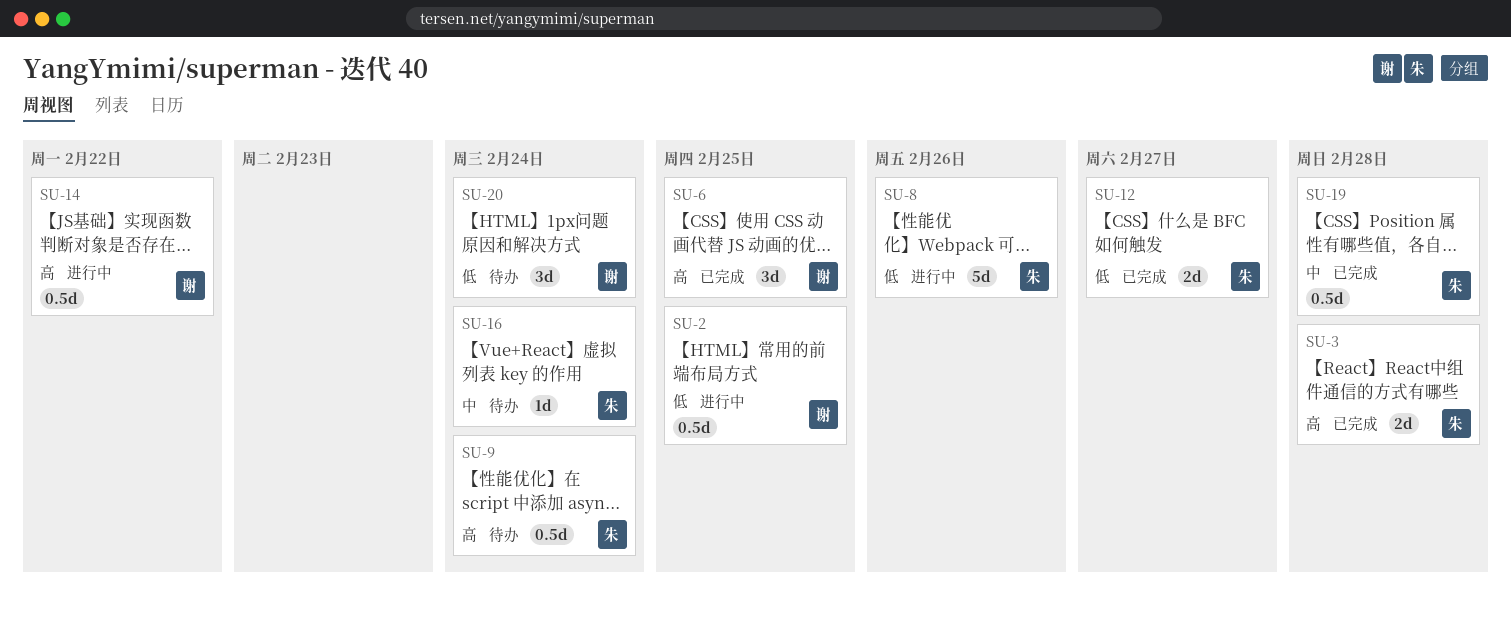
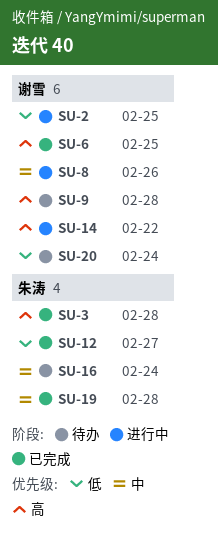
SU-8, owner: 朱涛 -> 谢雪
SU-8, priority: 低 -> 中
SU-9, owner: 朱涛 -> 谢雪
SU-9, due: Feb 24 -> Feb 28

